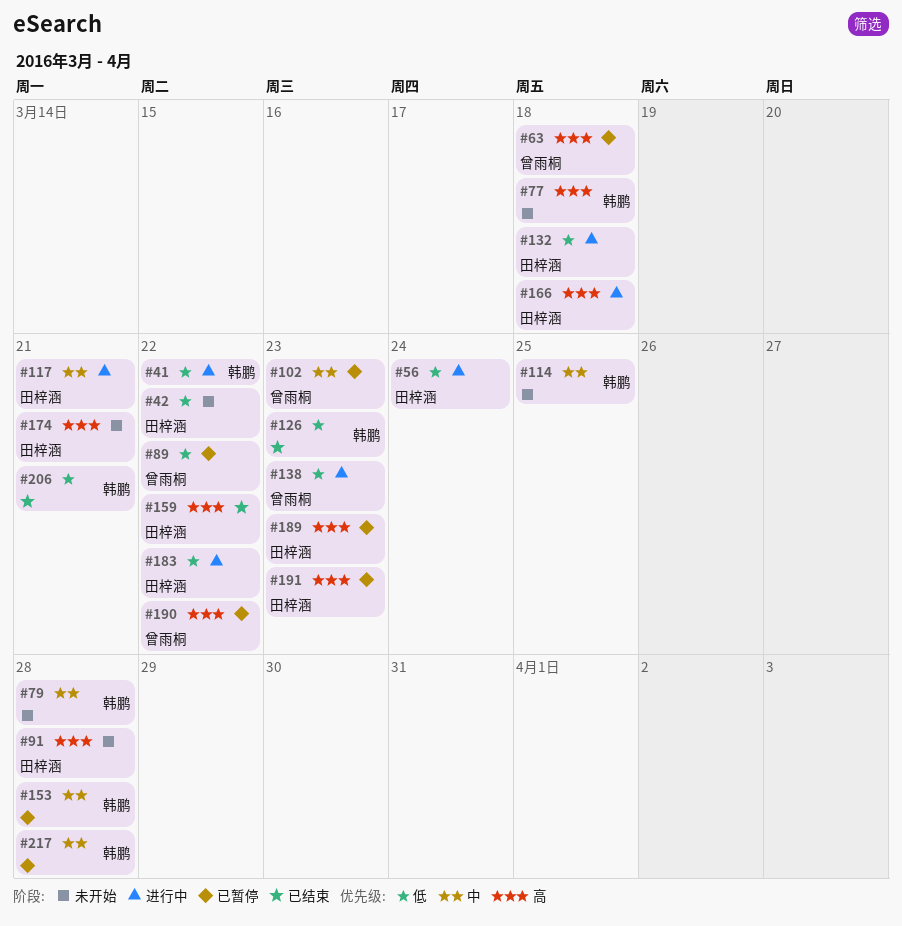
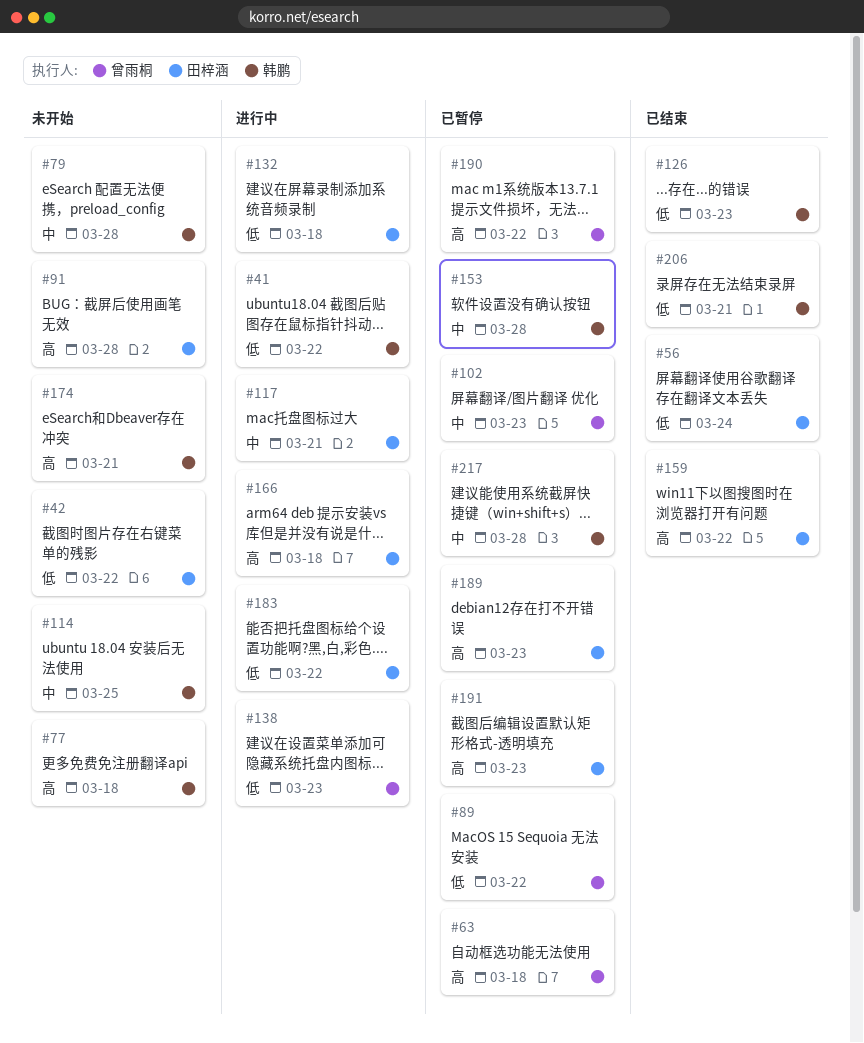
#56, status: 进行中 -> 已结束
#174, owner: 田梓涵 -> 韩鹏

